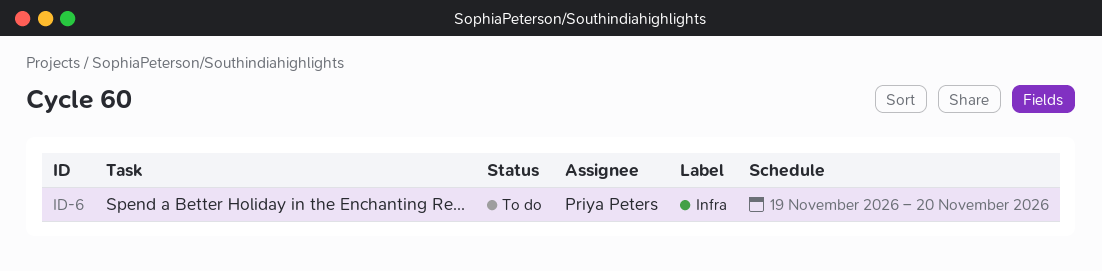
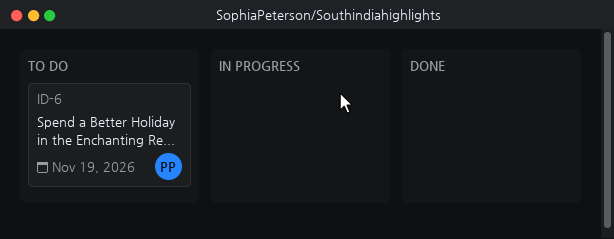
ID-6, due: Nov 20 -> Nov 19

